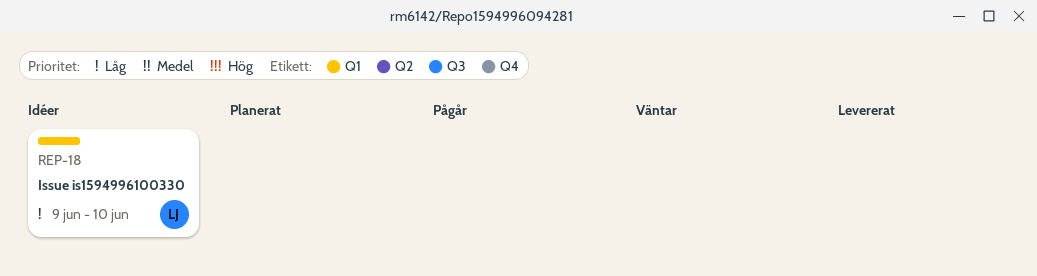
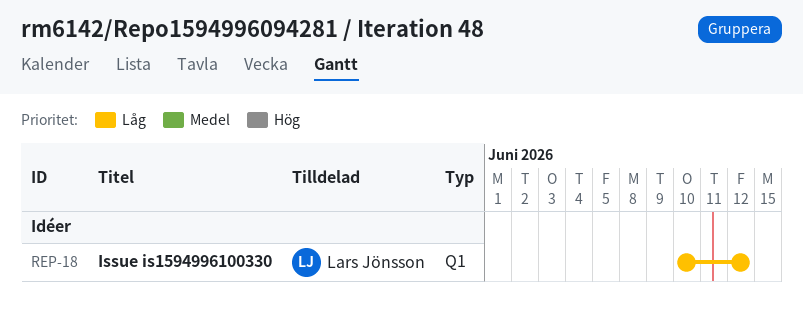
REP-18, start: Jun 9 -> Jun 10
REP-18, due: Jun 10 -> Jun 12

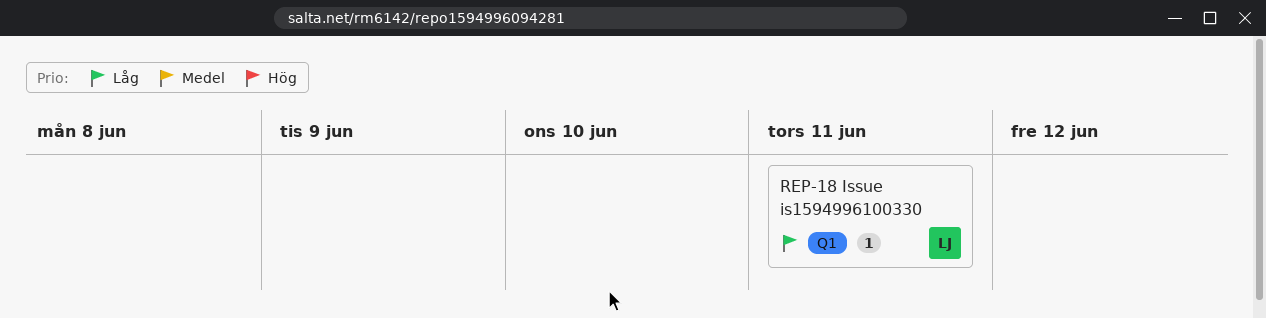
REP-18, due: Jun 12 -> Jun 11

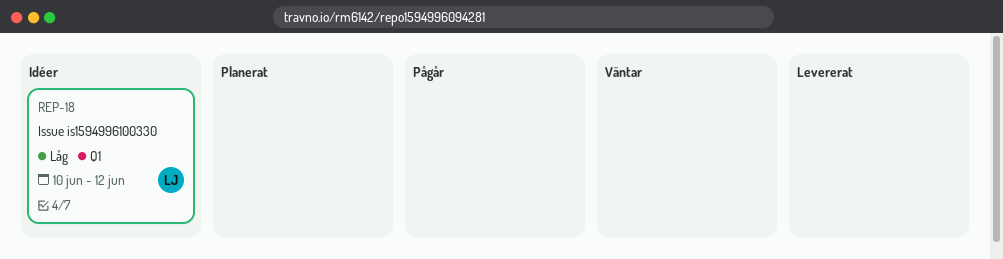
REP-18, due: Jun 11 -> Jun 12

